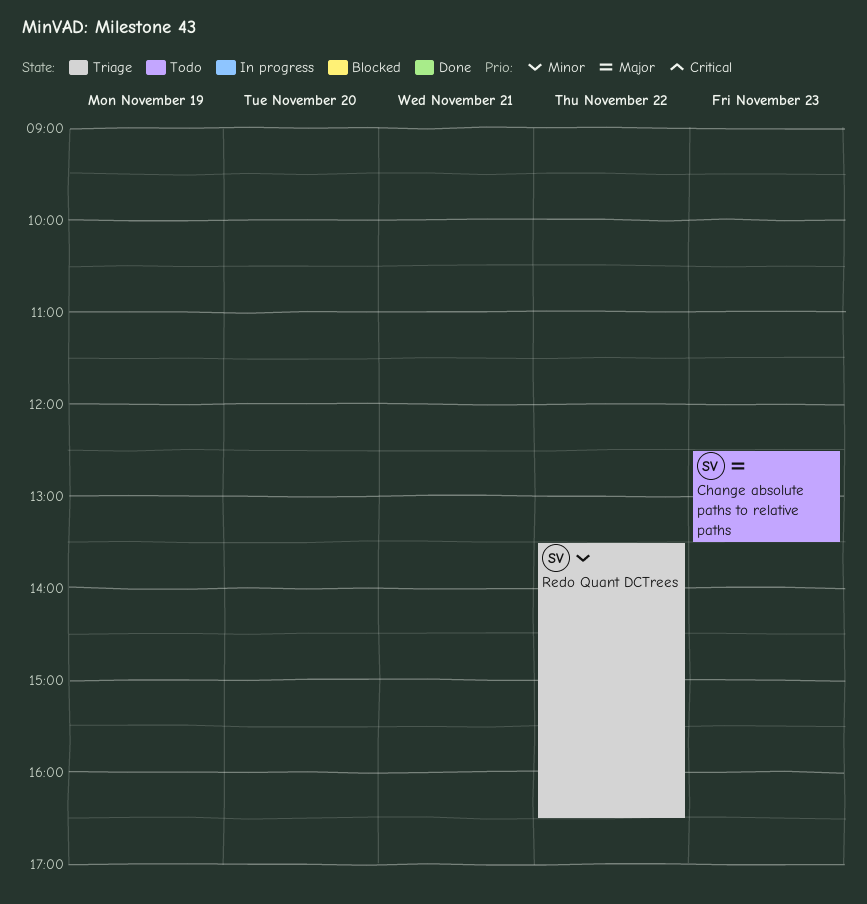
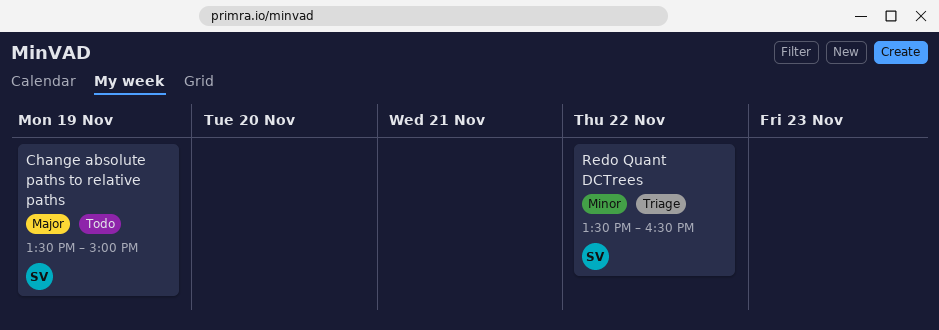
Change absolute paths to relative paths, day: Nov 23 -> Nov 19
Change absolute paths to relative paths, begins: 12:30 -> 13:30
Change absolute paths to relative paths, ends: 13:30 -> 15:00

